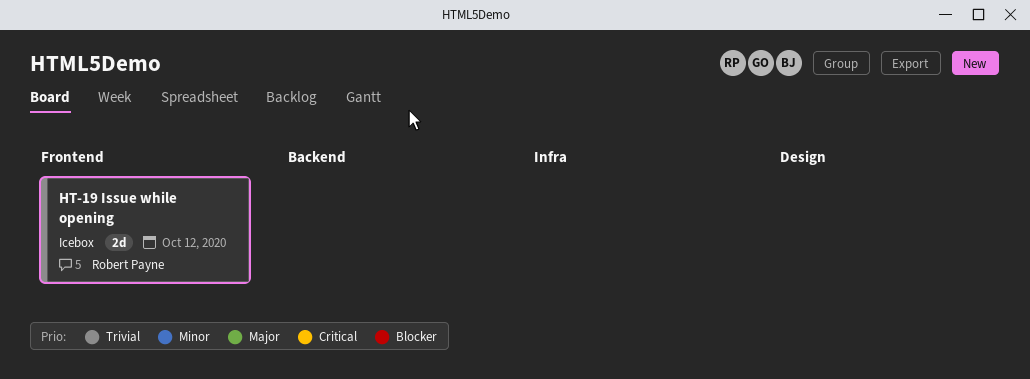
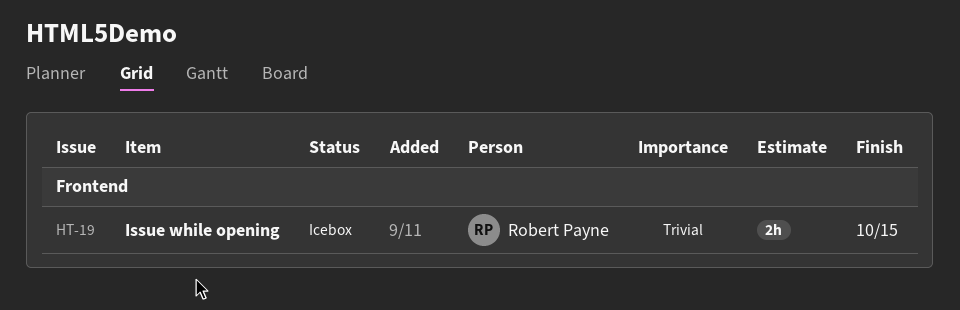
HT-19, estimate: 2d -> 2h
HT-19, due: Oct 12 -> Oct 15

